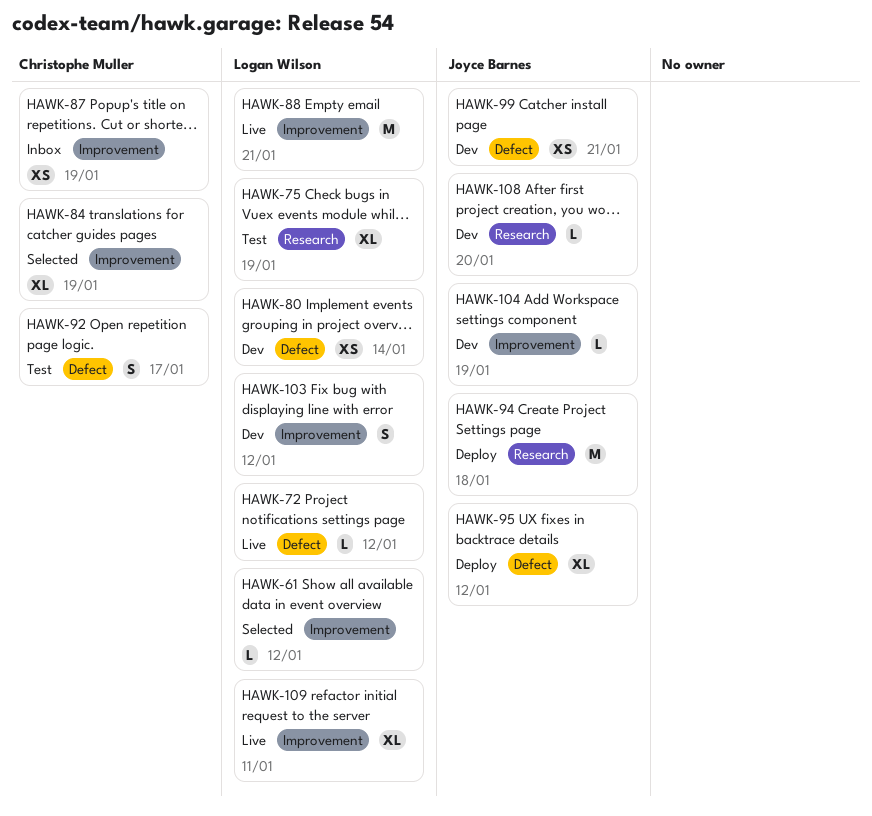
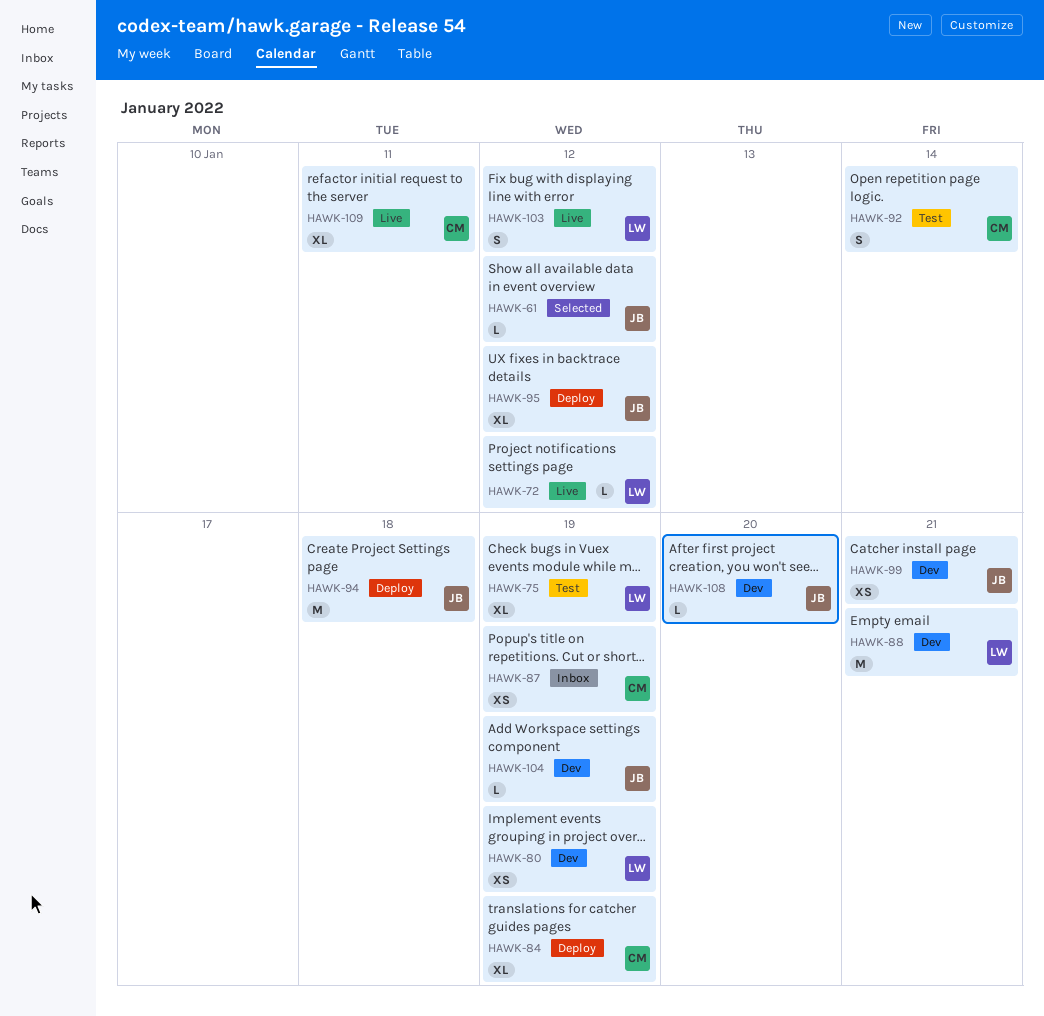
HAWK-61, owner: Logan Wilson -> Joyce Barnes
HAWK-80, due: Jan 14 -> Jan 19
HAWK-84, status: Selected -> Deploy
HAWK-88, status: Live -> Dev
HAWK-92, due: Jan 17 -> Jan 14
HAWK-103, status: Dev -> Live
HAWK-109, owner: Logan Wilson -> Christophe Muller

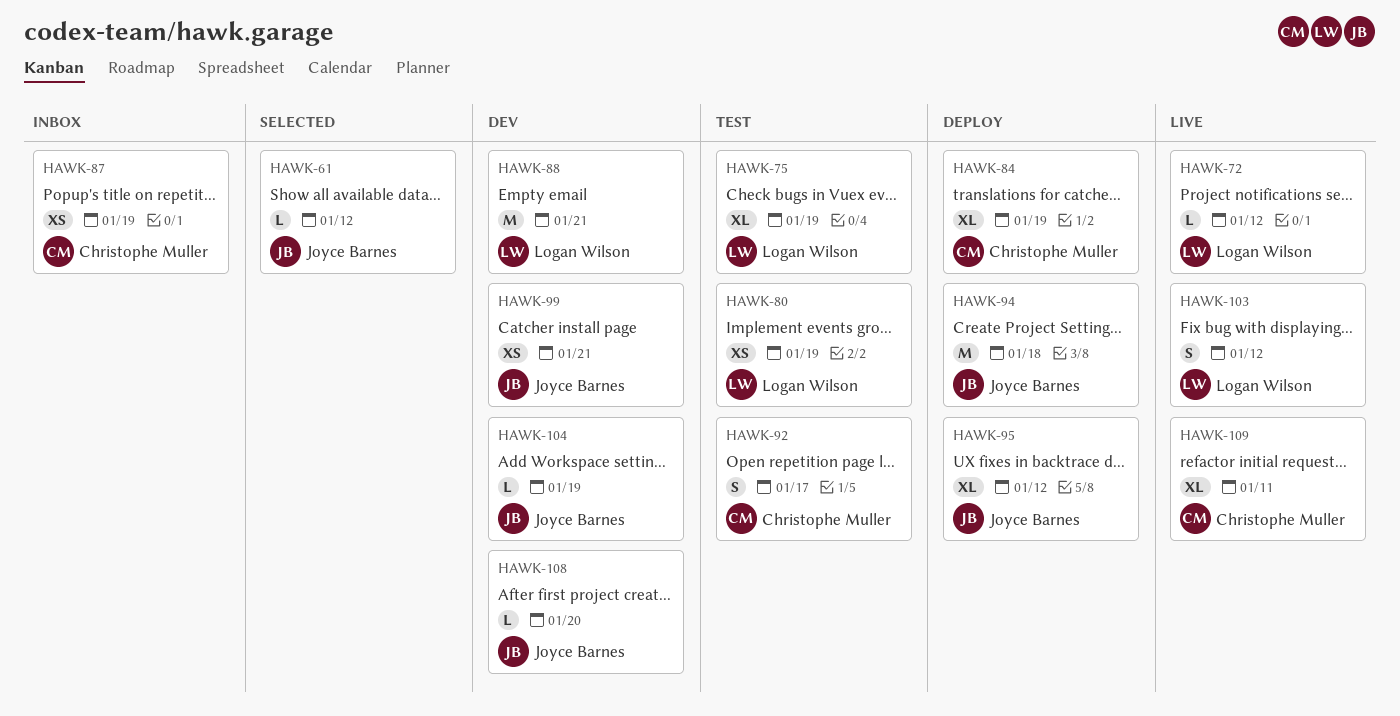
HAWK-80, status: Dev -> Test
HAWK-92, due: Jan 14 -> Jan 17

